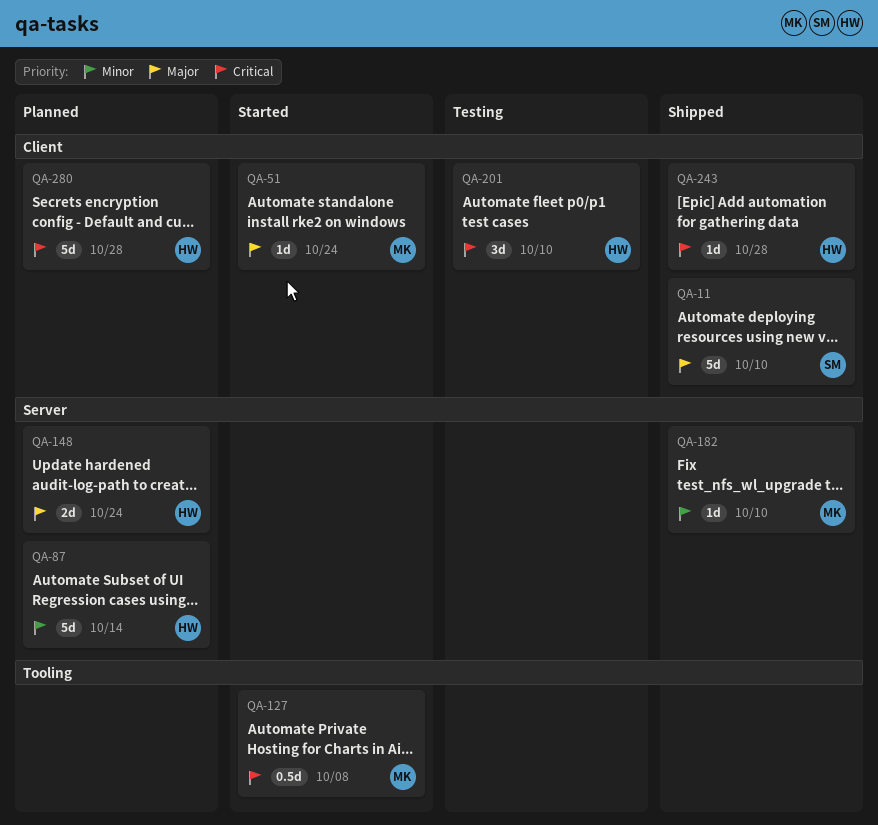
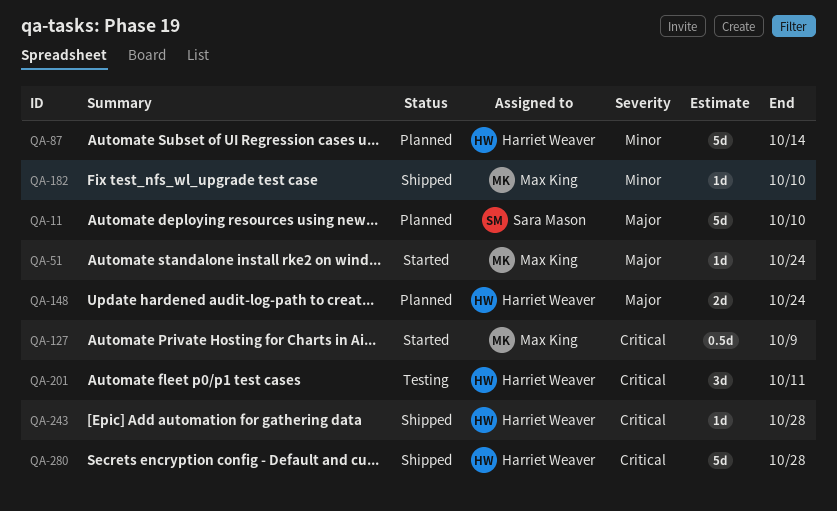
QA-11, status: Shipped -> Planned
QA-127, due: Oct 8 -> Oct 9
QA-201, due: Oct 10 -> Oct 11
QA-280, status: Planned -> Shipped

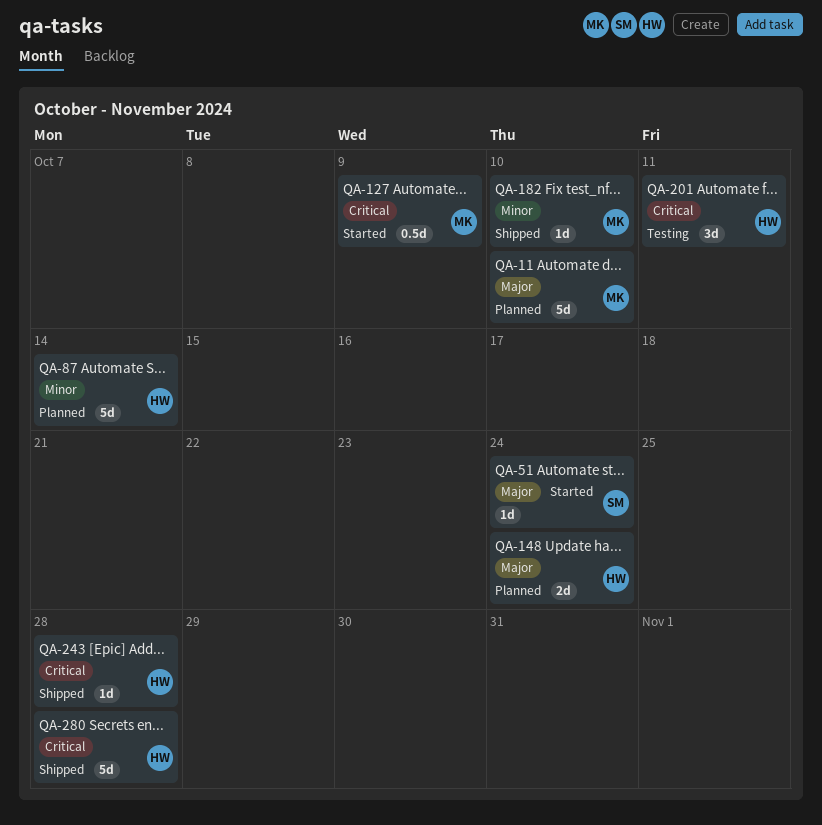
QA-11, owner: Sara Mason -> Max King
QA-51, owner: Max King -> Sara Mason

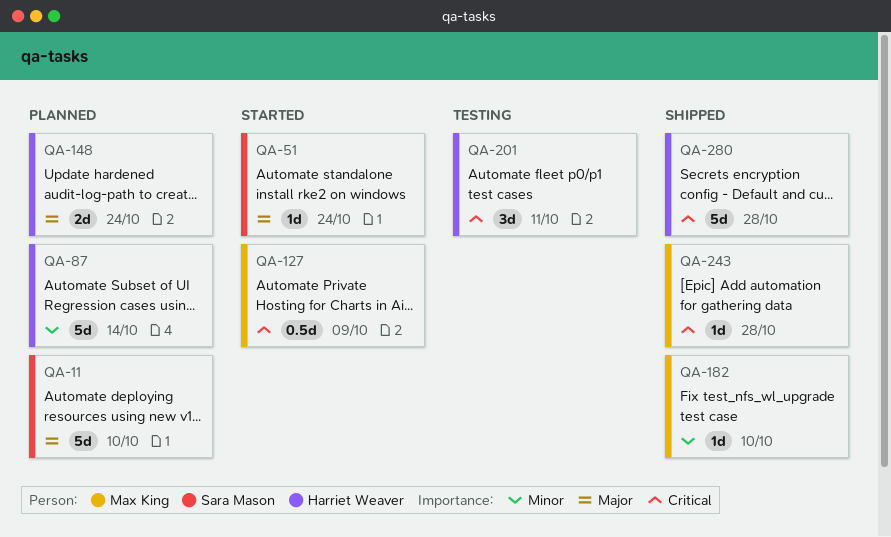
QA-11, owner: Max King -> Sara Mason
QA-243, owner: Harriet Weaver -> Max King

